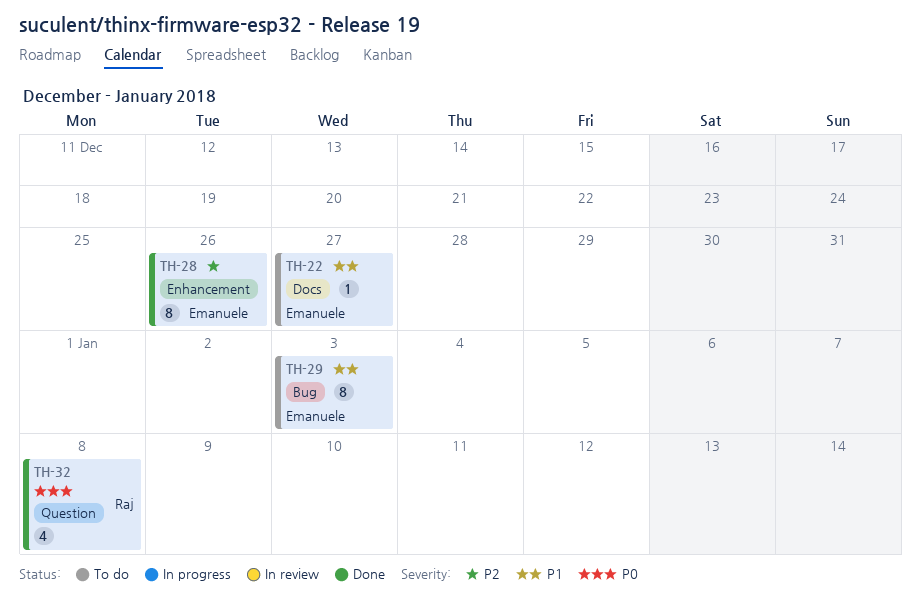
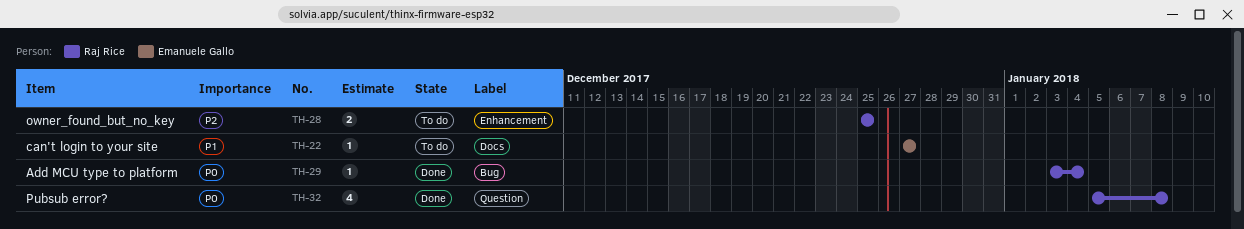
TH-28, status: Done -> To do
TH-28, owner: Emanuele Gallo -> Raj Rice
TH-28, estimate: 8 -> 2
TH-28, due: Dec 26 -> Dec 25
TH-29, status: To do -> Done
TH-29, owner: Emanuele Gallo -> Raj Rice
TH-29, priority: P1 -> P0
TH-29, estimate: 8 -> 1
TH-29, due: Jan 3 -> Jan 4

